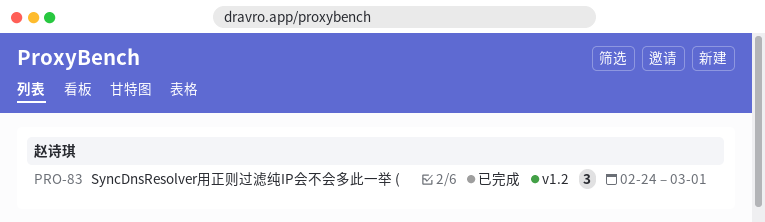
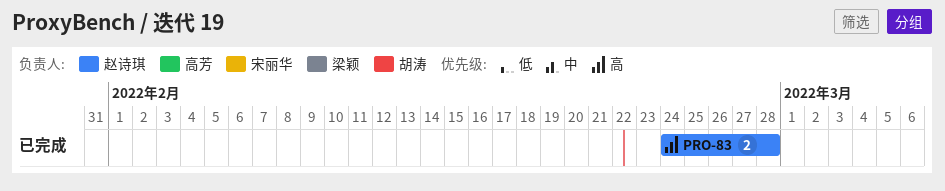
PRO-83, estimate: 3 -> 2
PRO-83, due: Mar 1 -> Feb 28

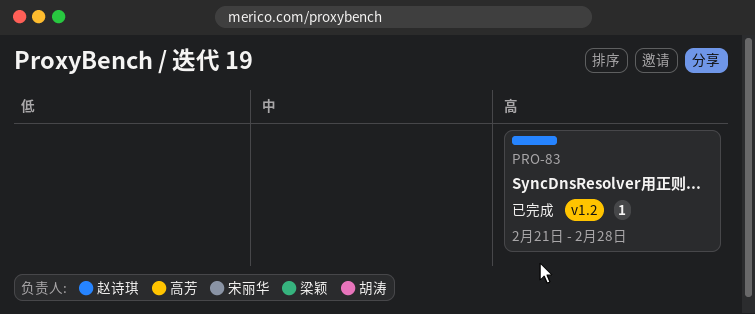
PRO-83, estimate: 2 -> 1
PRO-83, start: Feb 24 -> Feb 21

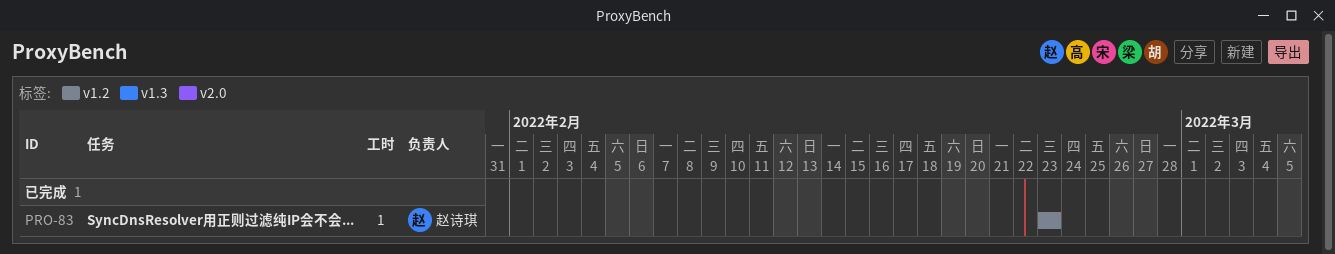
PRO-83, start: Feb 21 -> Feb 23
PRO-83, due: Feb 28 -> Feb 23

